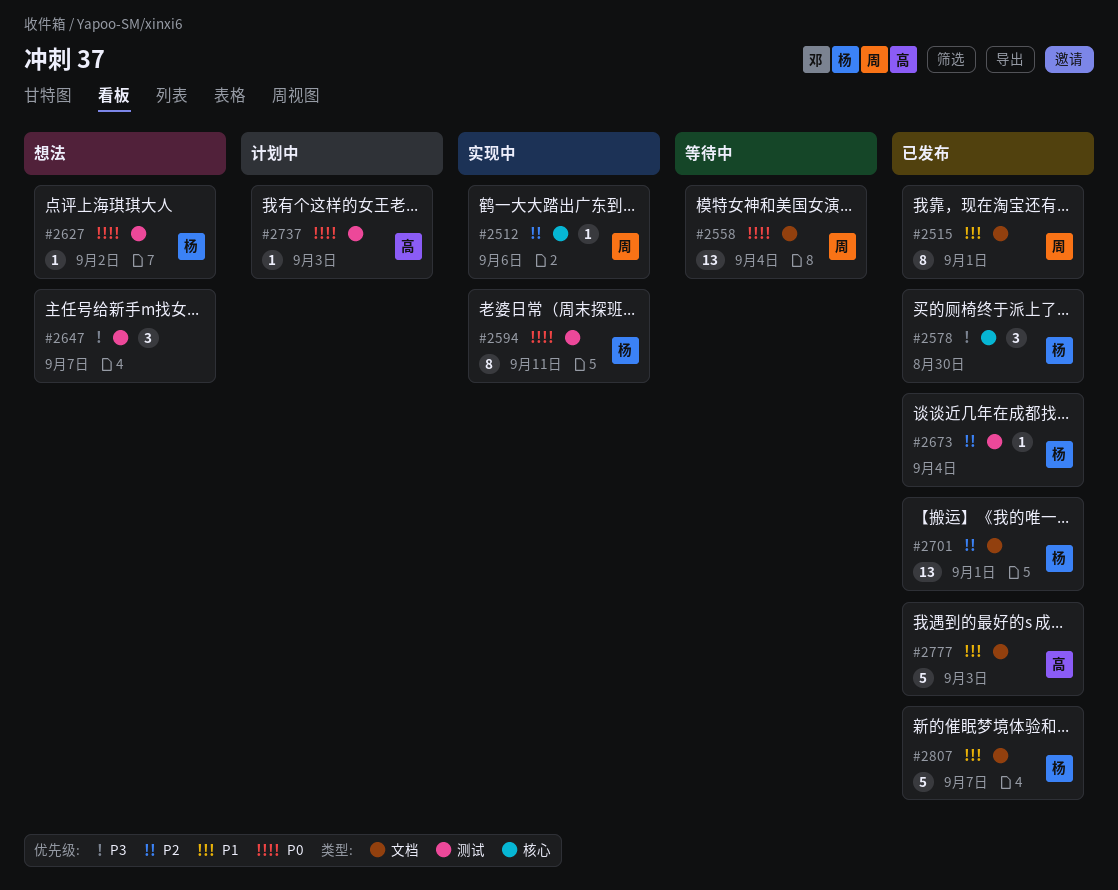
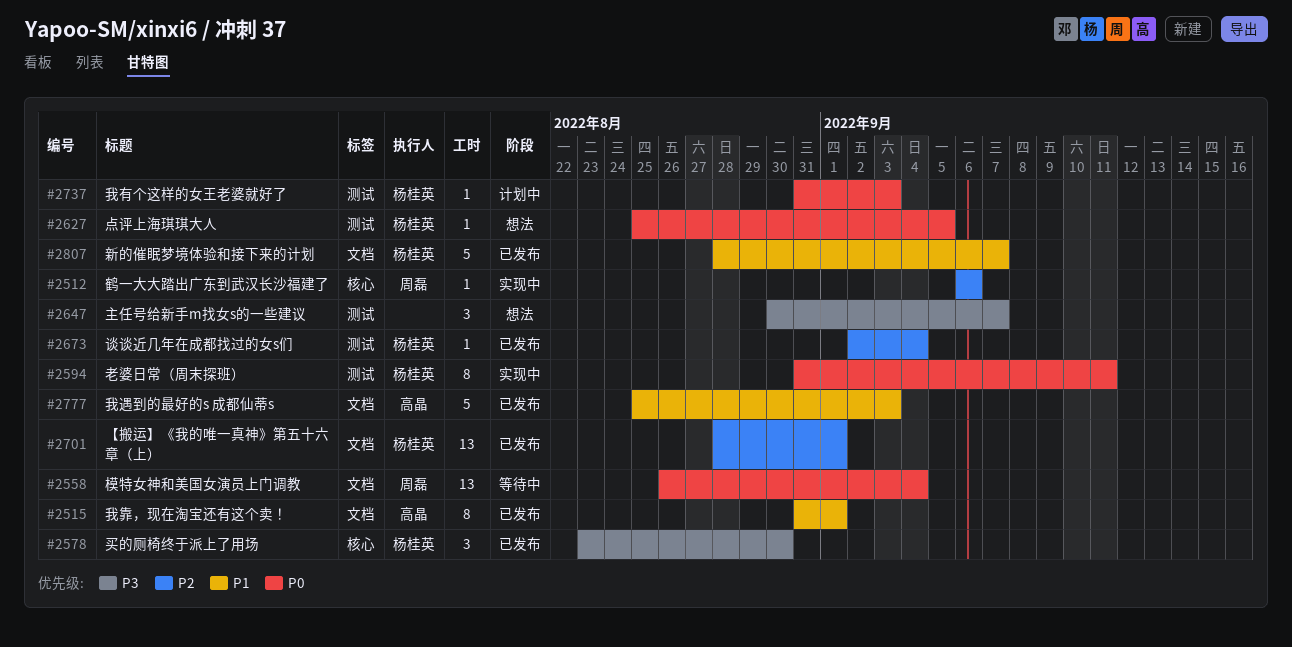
#2515, owner: 周磊 -> 高晶
#2627, due: Sep 2 -> Sep 5
#2737, owner: 高晶 -> 杨桂英

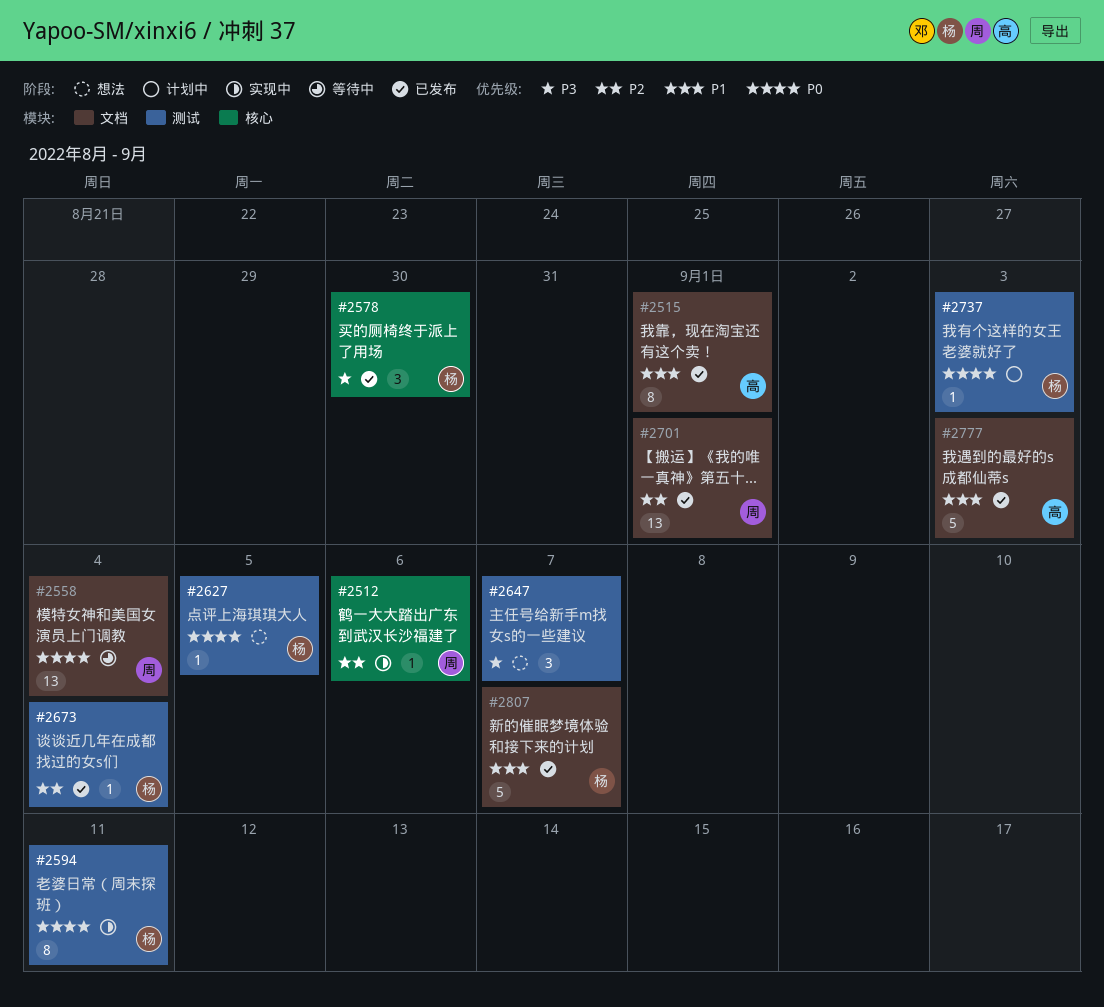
#2701, owner: 杨桂英 -> 周磊

